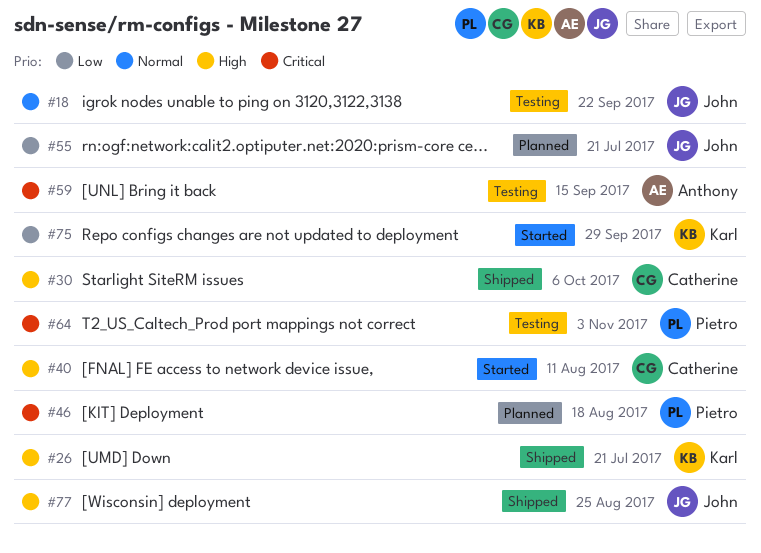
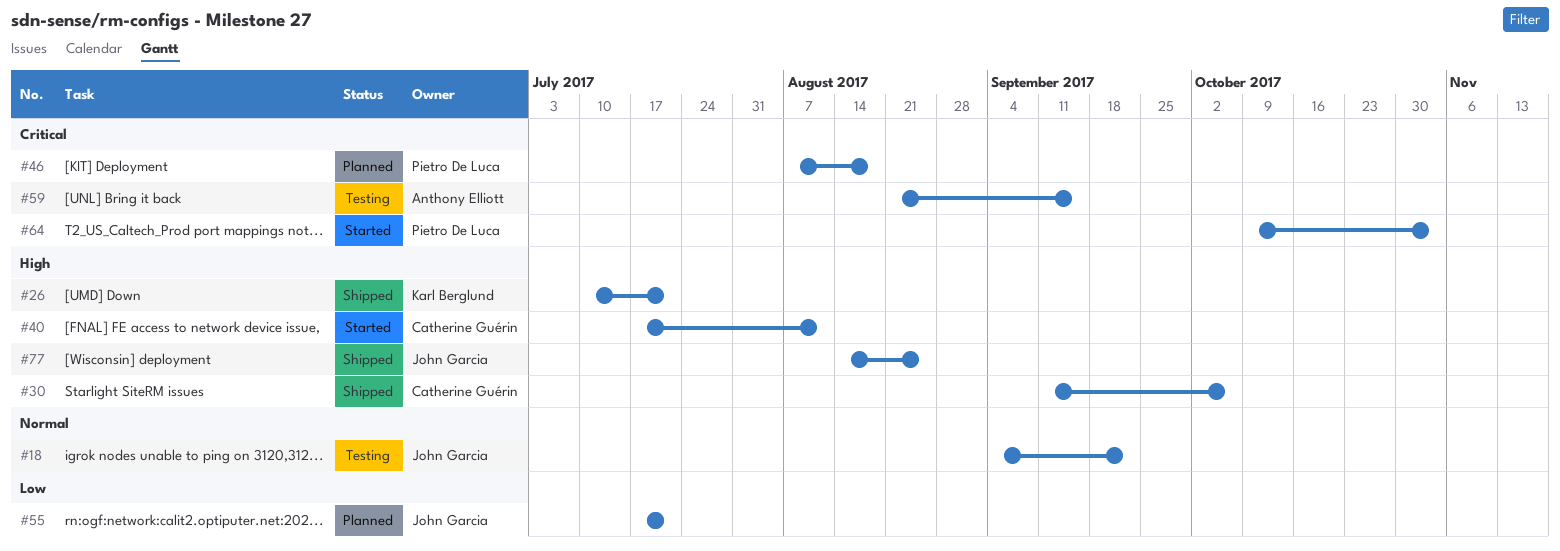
#64, status: Testing -> Started
#75: present -> none

